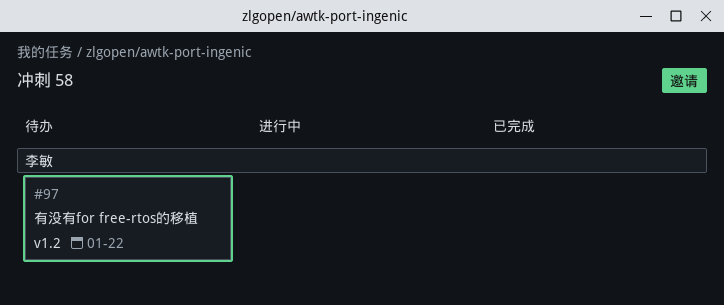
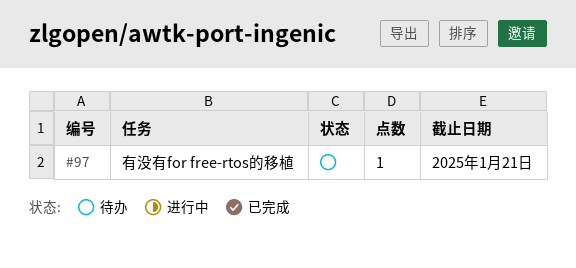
#97, due: Jan 22 -> Jan 21

